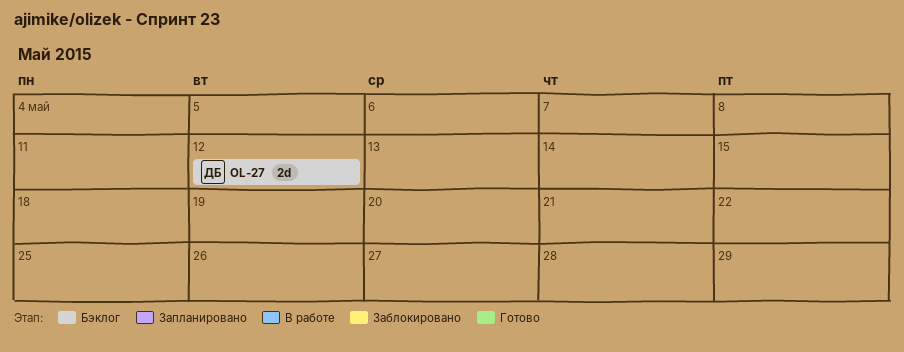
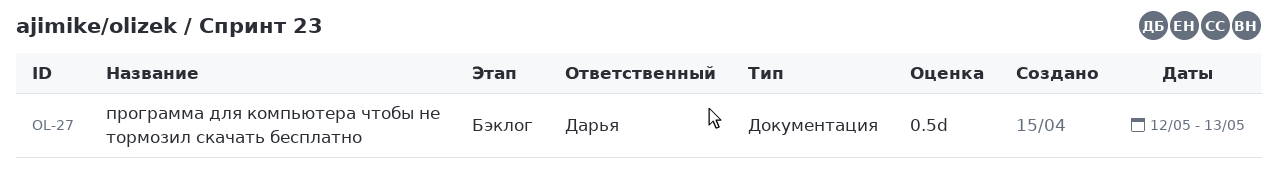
OL-27, estimate: 2d -> 0.5d
OL-27, due: May 12 -> May 13

